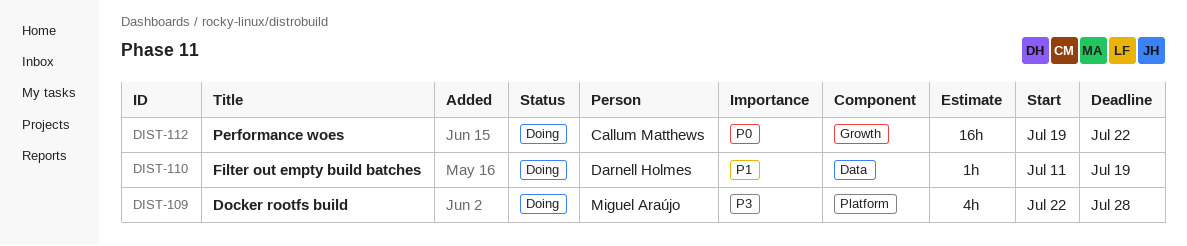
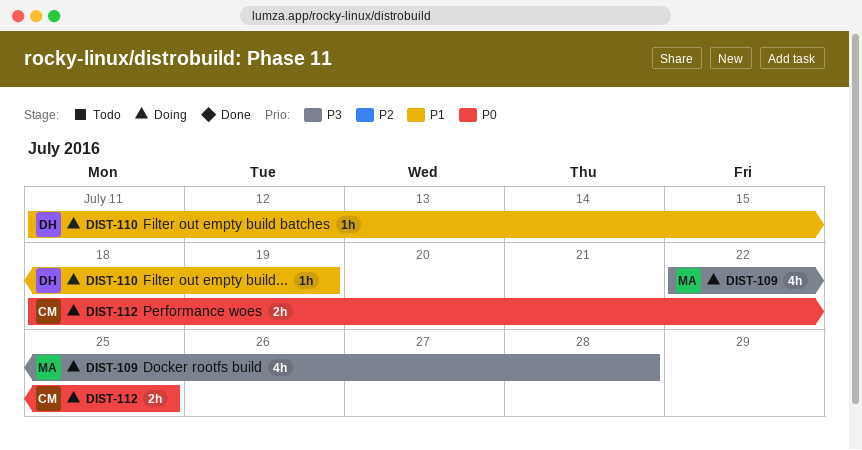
DIST-112, estimate: 16h -> 2h
DIST-112, start: Jul 19 -> Jul 18
DIST-112, due: Jul 22 -> Jul 25

